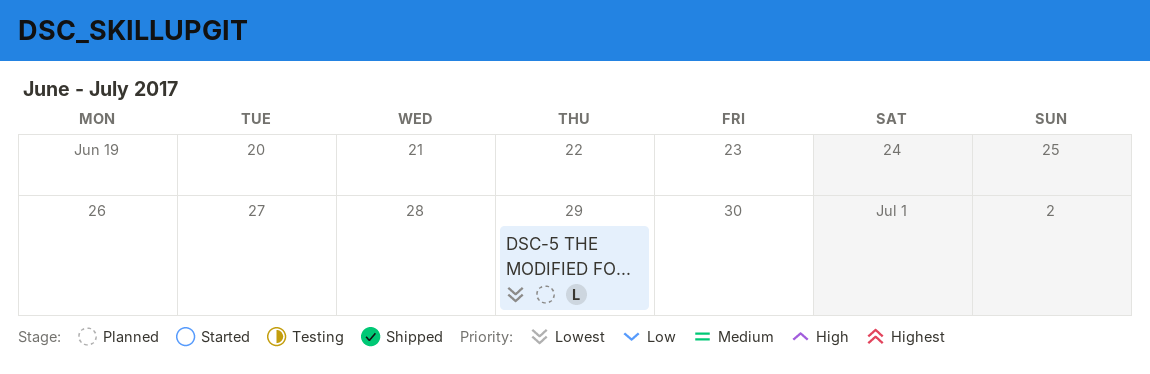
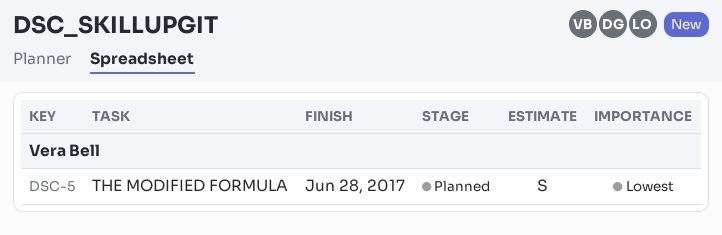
DSC-5, estimate: L -> S
DSC-5, due: Jun 29 -> Jun 28

